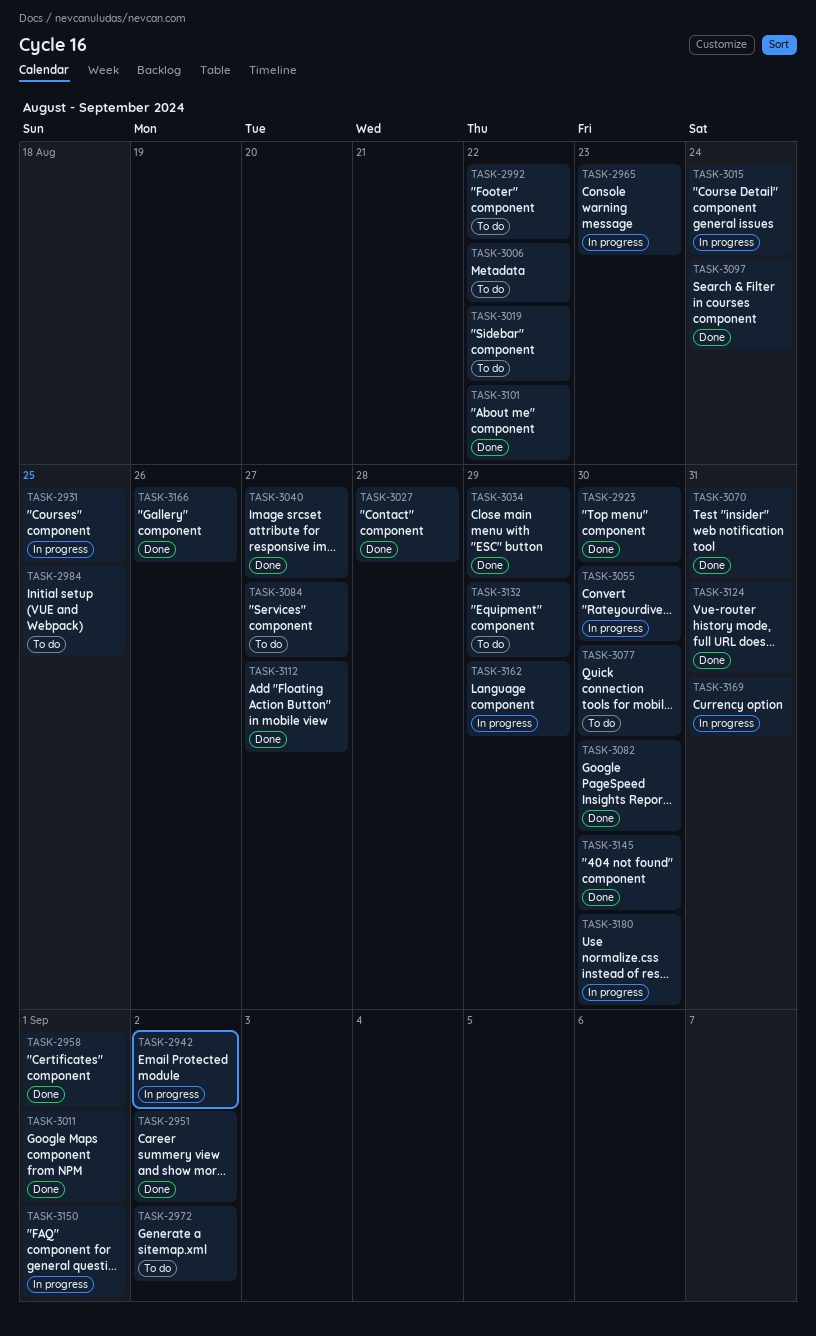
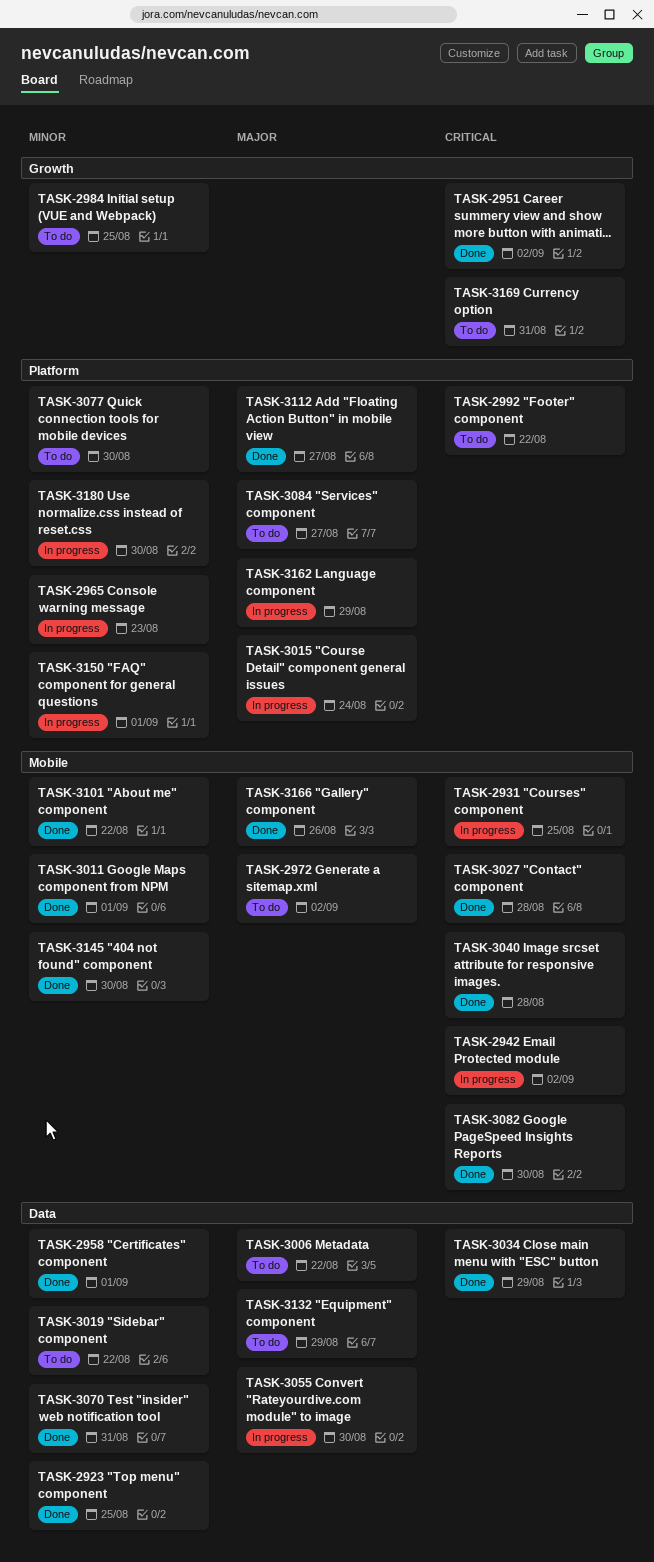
TASK-2923, due: Aug 30 -> Aug 25
TASK-3040, due: Aug 27 -> Aug 28
TASK-3097: present -> none
TASK-3124: present -> none
TASK-3169, status: In progress -> To do

